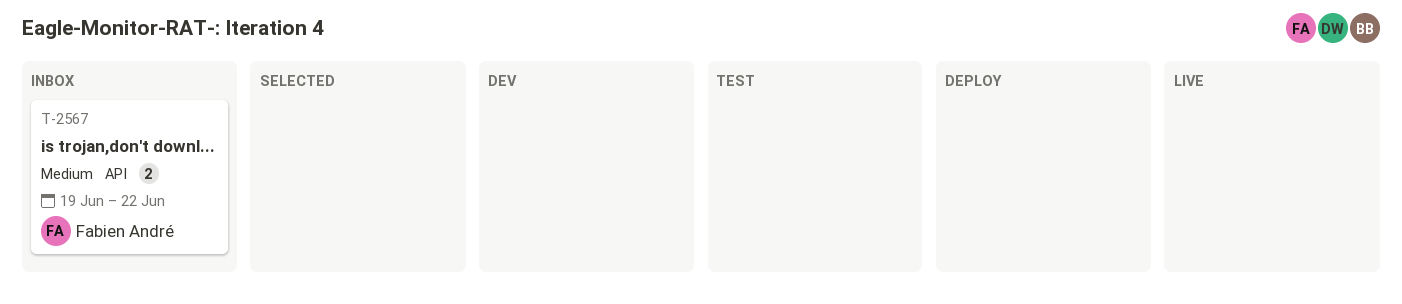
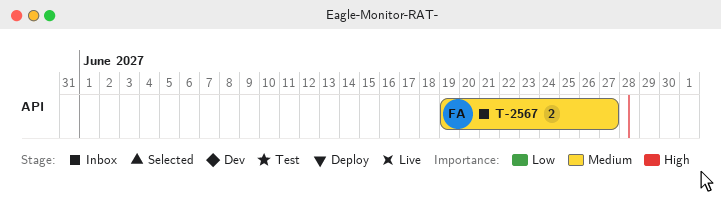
T-2567, due: Jun 22 -> Jun 27

